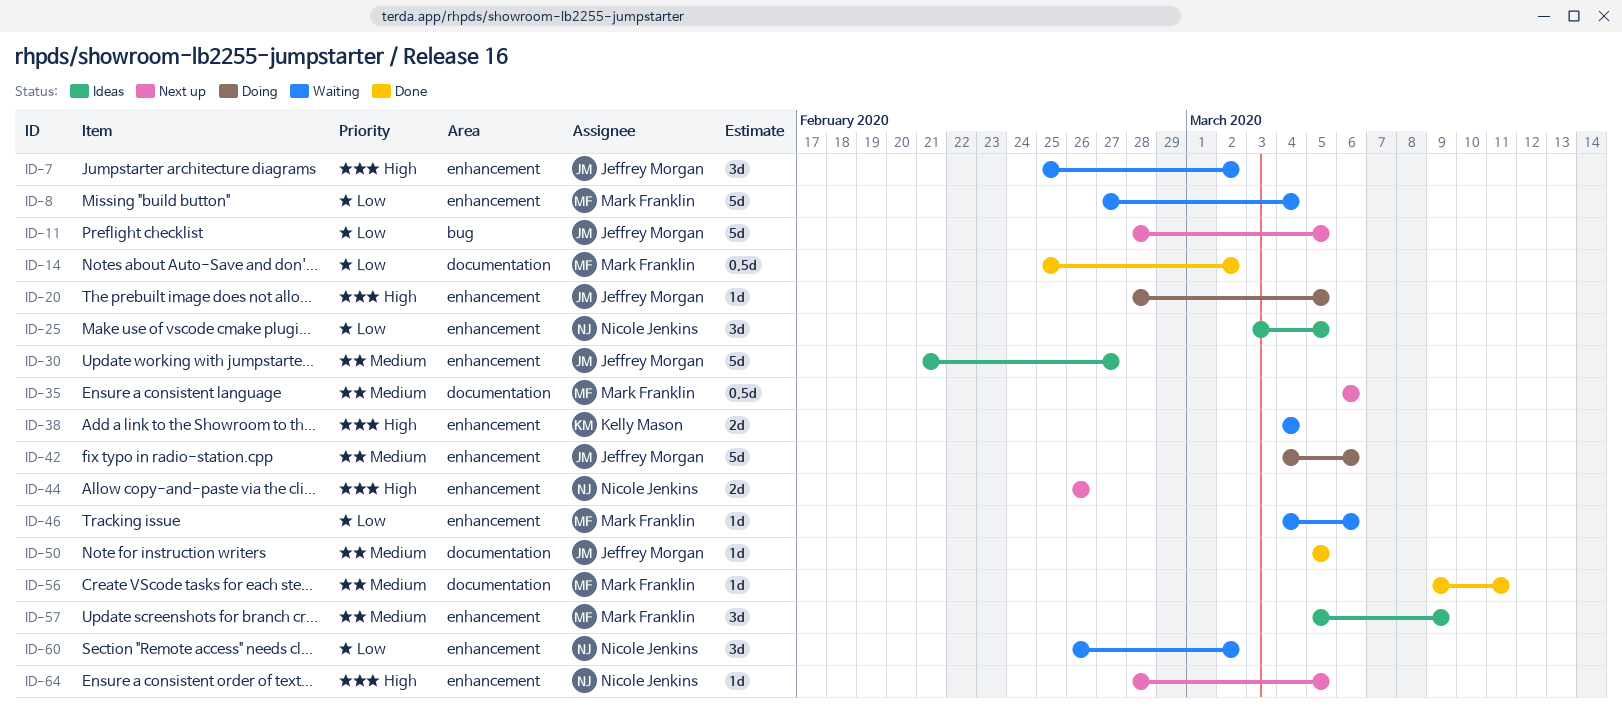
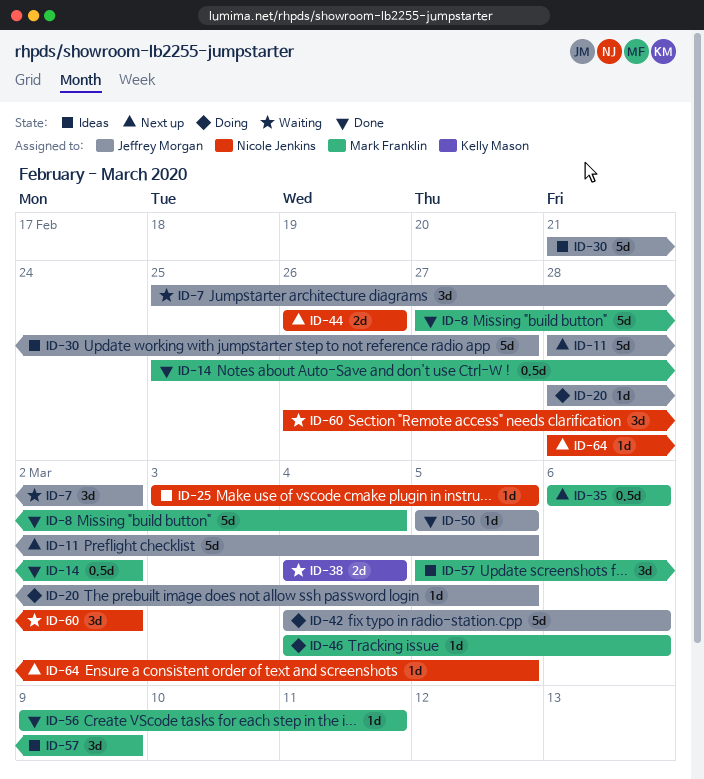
ID-8, status: Waiting -> Done
ID-25, estimate: 3d -> 1d
ID-46, status: Waiting -> Doing

